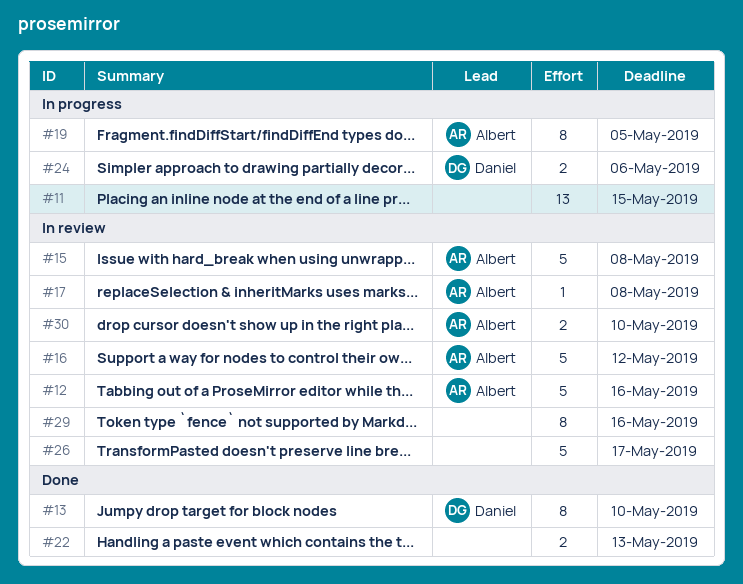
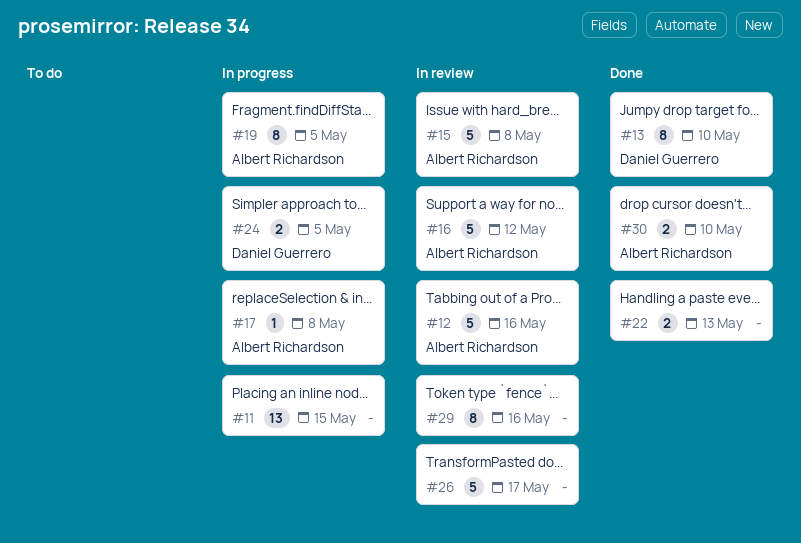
#17, status: In review -> In progress
#24, due: May 6 -> May 5
#30, status: In review -> Done

